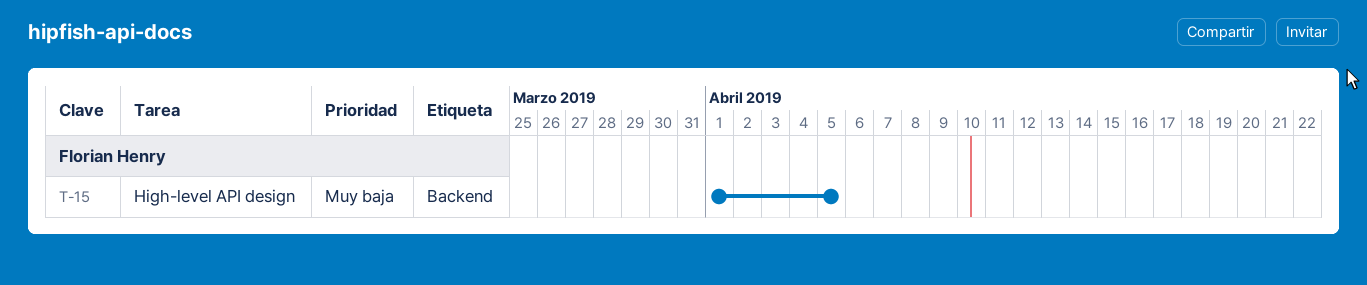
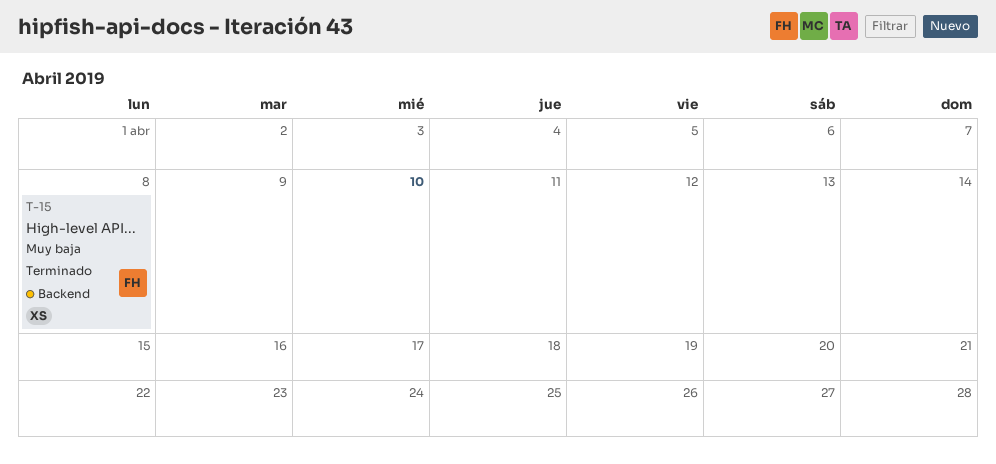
T-15, due: Apr 5 -> Apr 8

